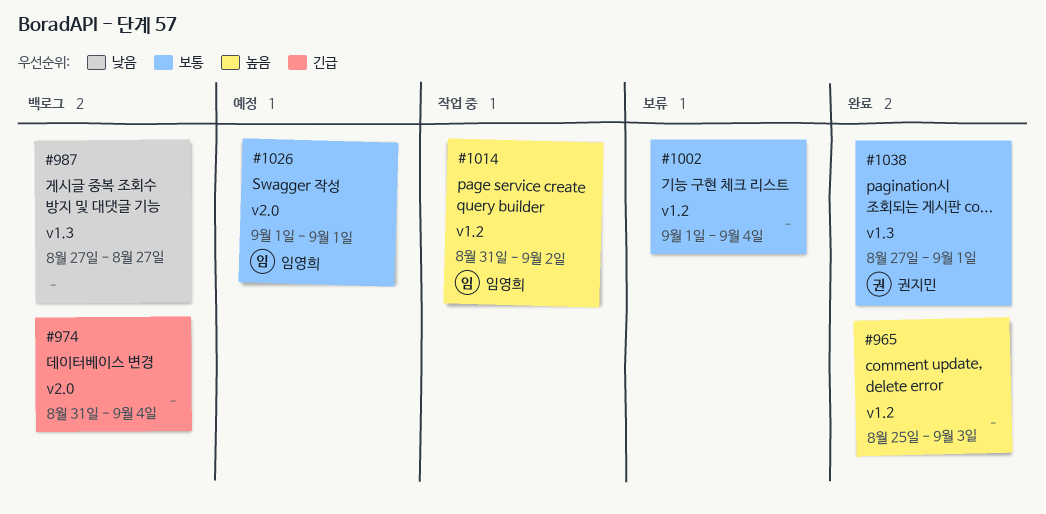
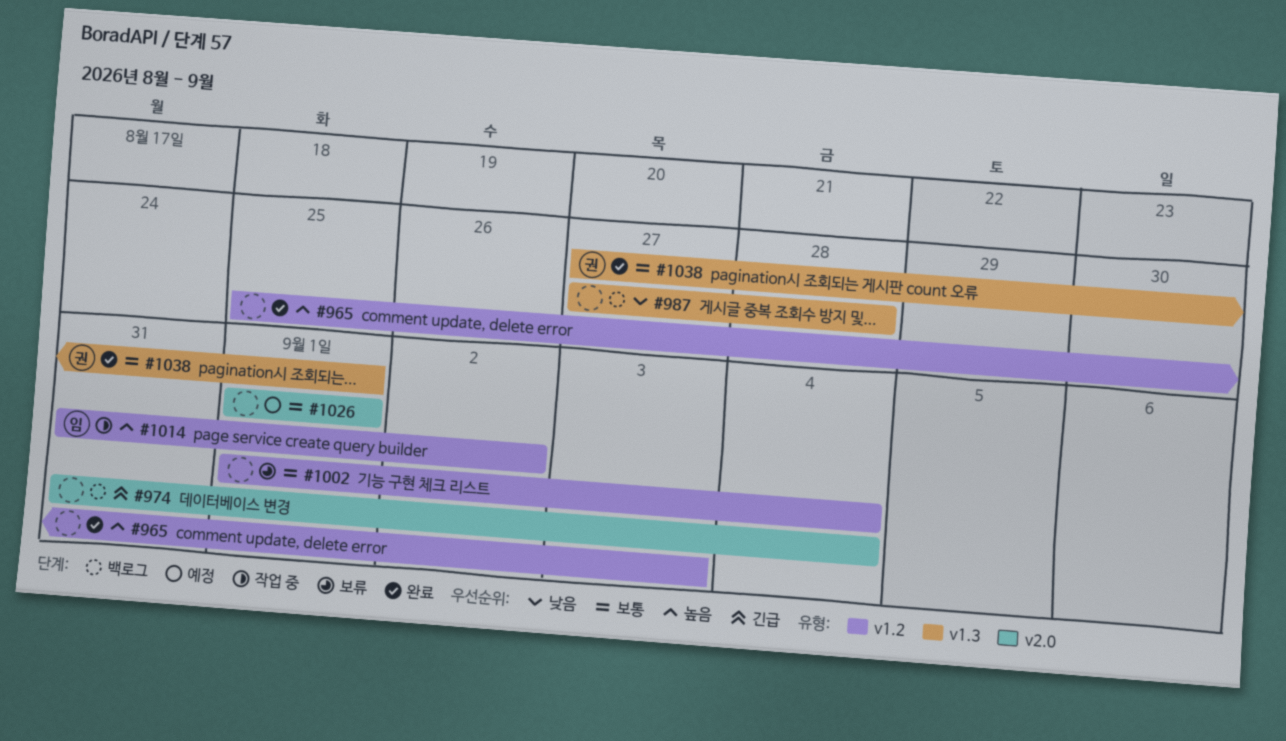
#987, due: Aug 27 -> Aug 28
#1026, owner: 임영희 -> none

